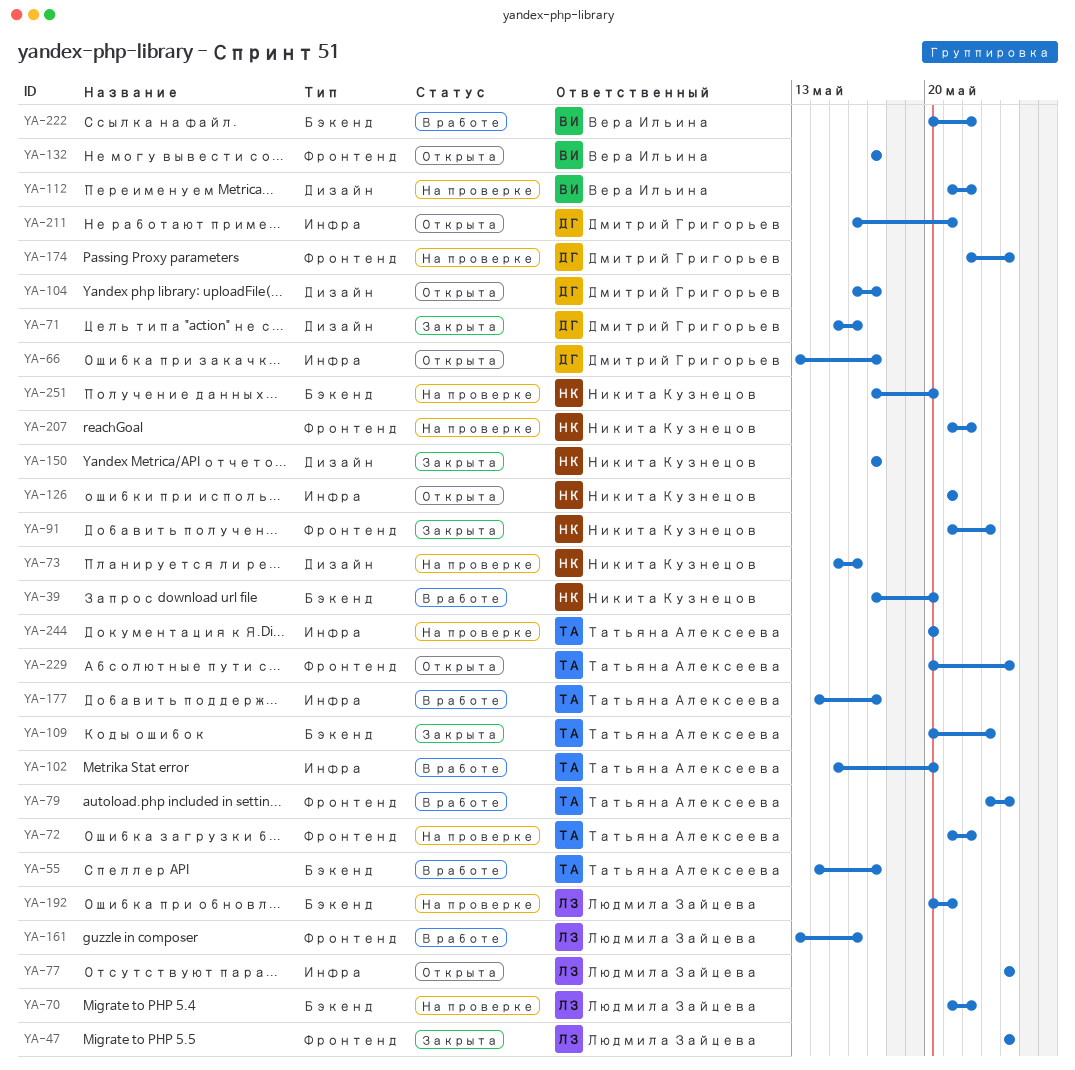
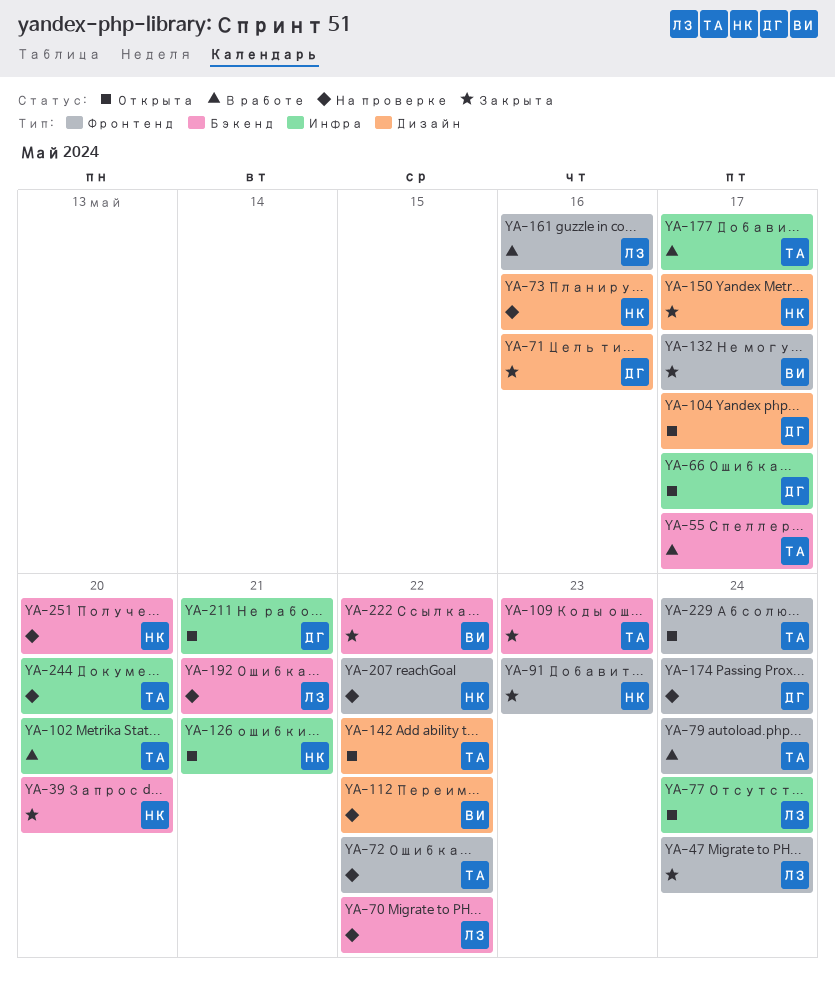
YA-39, status: В работе -> Закрыта
YA-132, status: Открыта -> Закрыта
YA-142: none -> present
YA-222, status: В работе -> Закрыта

